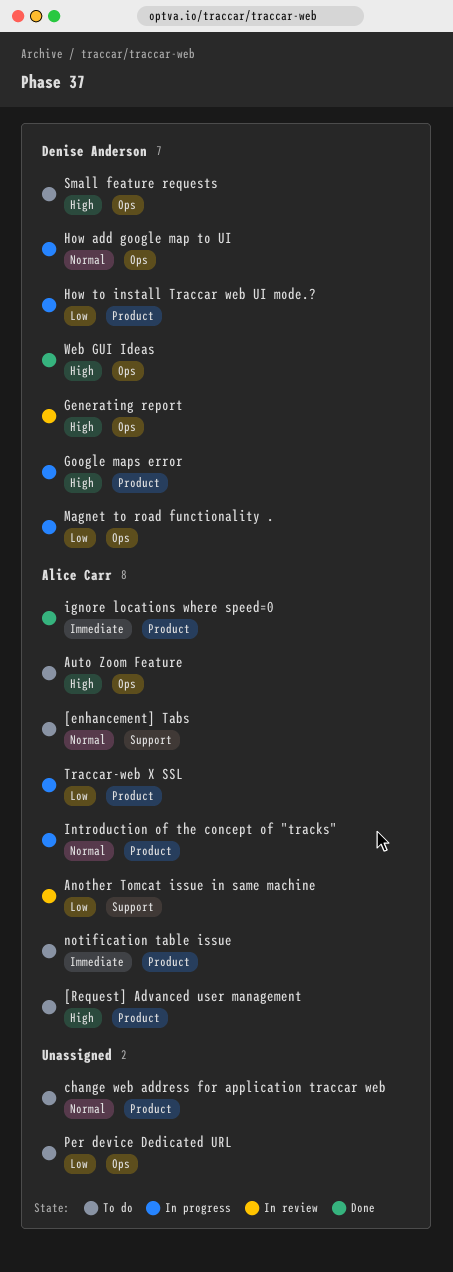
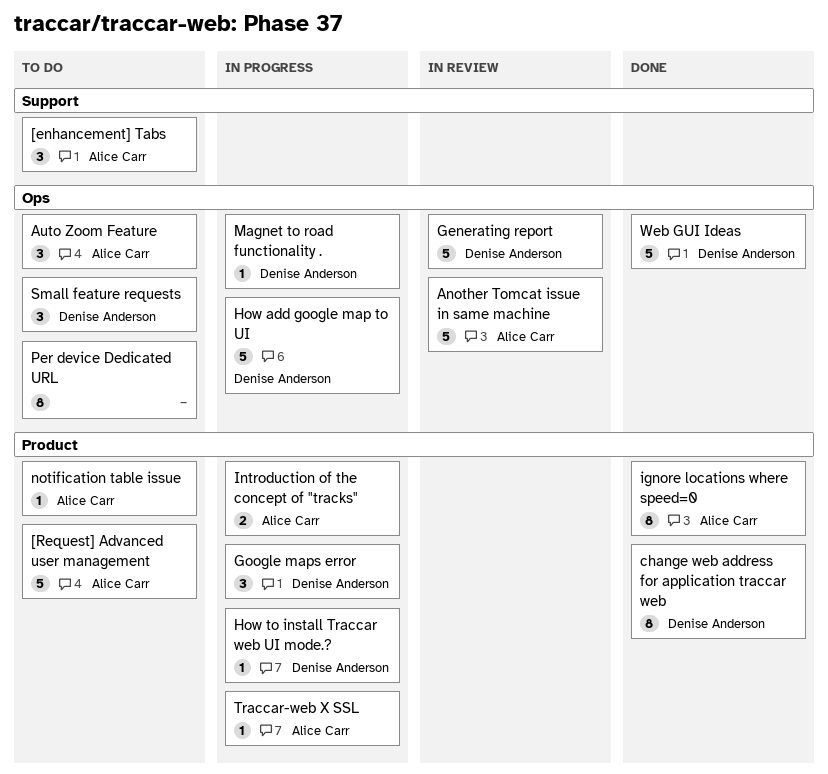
Another Tomcat issue in same machine, label: Support -> Ops
change web address for application traccar web, status: To do -> Done
change web address for application traccar web, owner: none -> Denise Anderson

